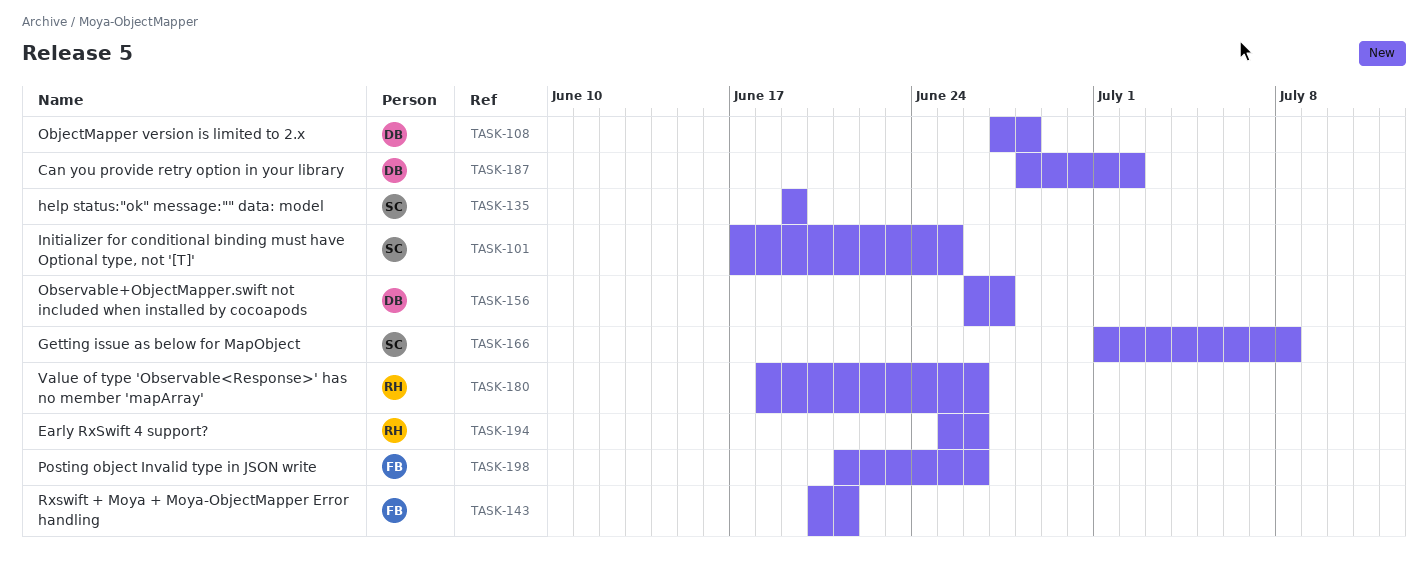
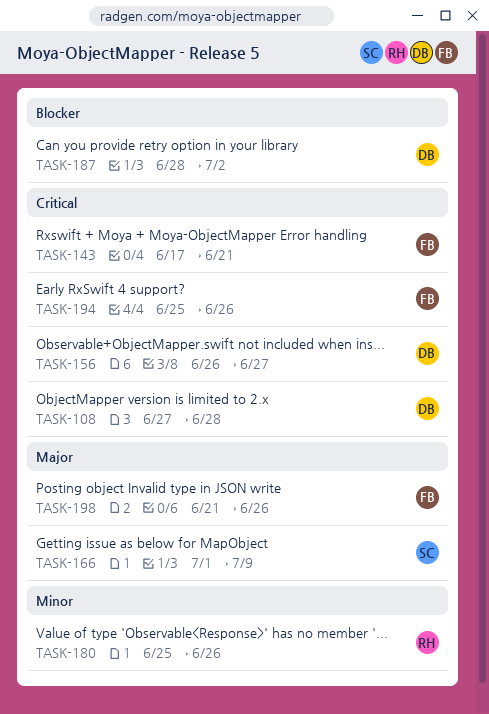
TASK-101: present -> none
TASK-135: present -> none
TASK-143, start: Jun 20 -> Jun 17
TASK-166, due: Jul 8 -> Jul 9
TASK-180, start: Jun 18 -> Jun 25
TASK-194, owner: RH -> FB

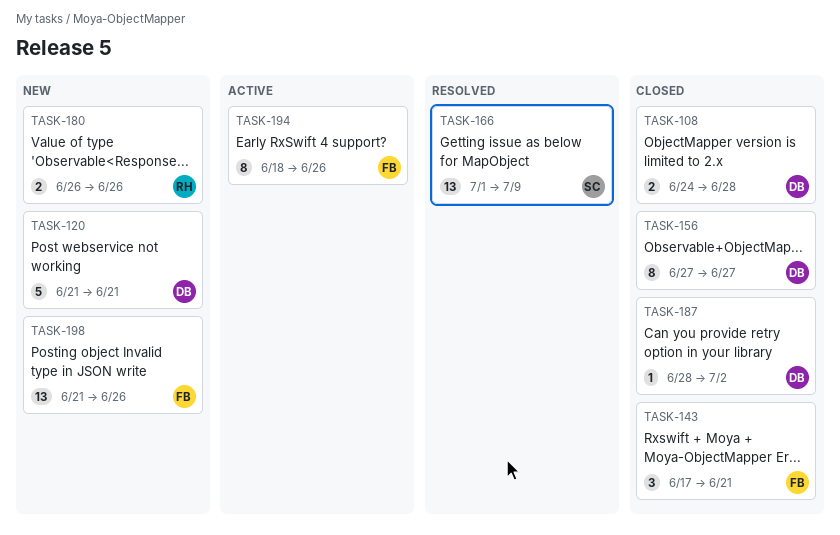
TASK-108, start: Jun 27 -> Jun 24
TASK-120: none -> present
TASK-156, start: Jun 26 -> Jun 27
TASK-180, start: Jun 25 -> Jun 26
TASK-194, start: Jun 25 -> Jun 18

